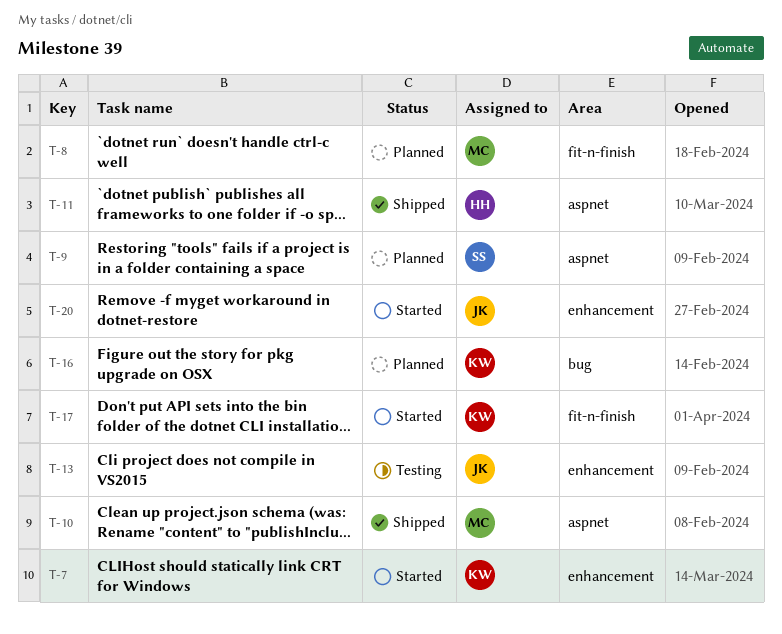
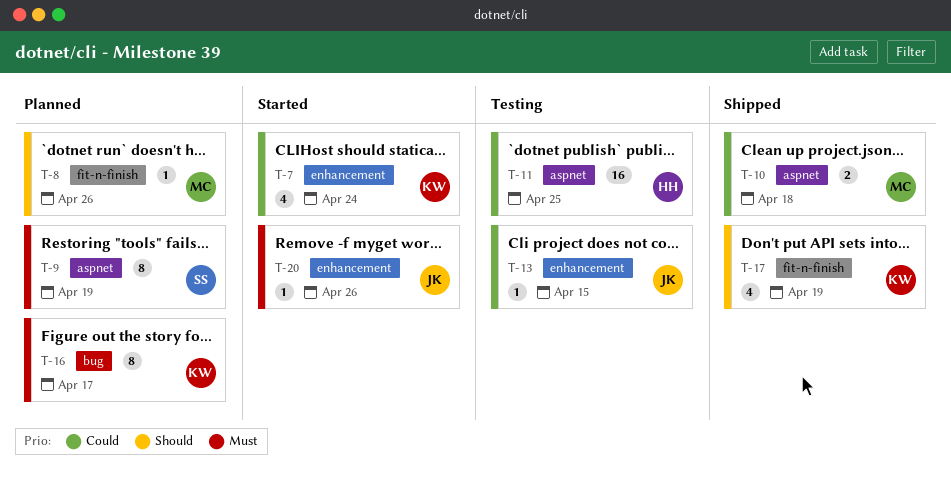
T-11, status: Shipped -> Testing
T-17, status: Started -> Shipped

